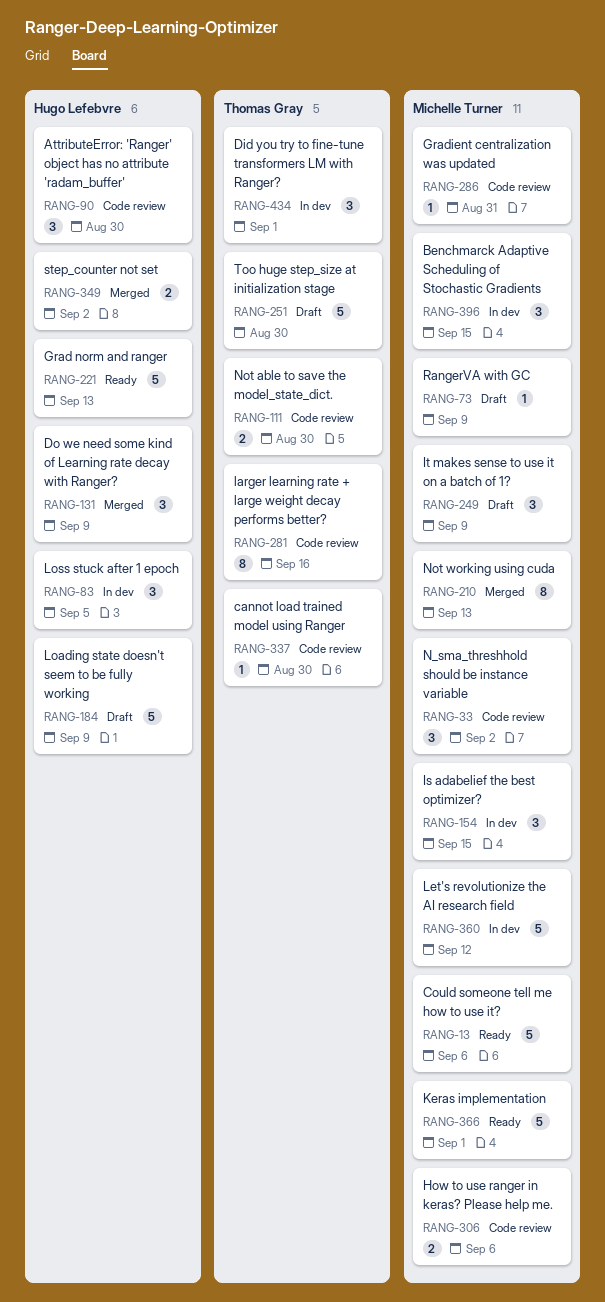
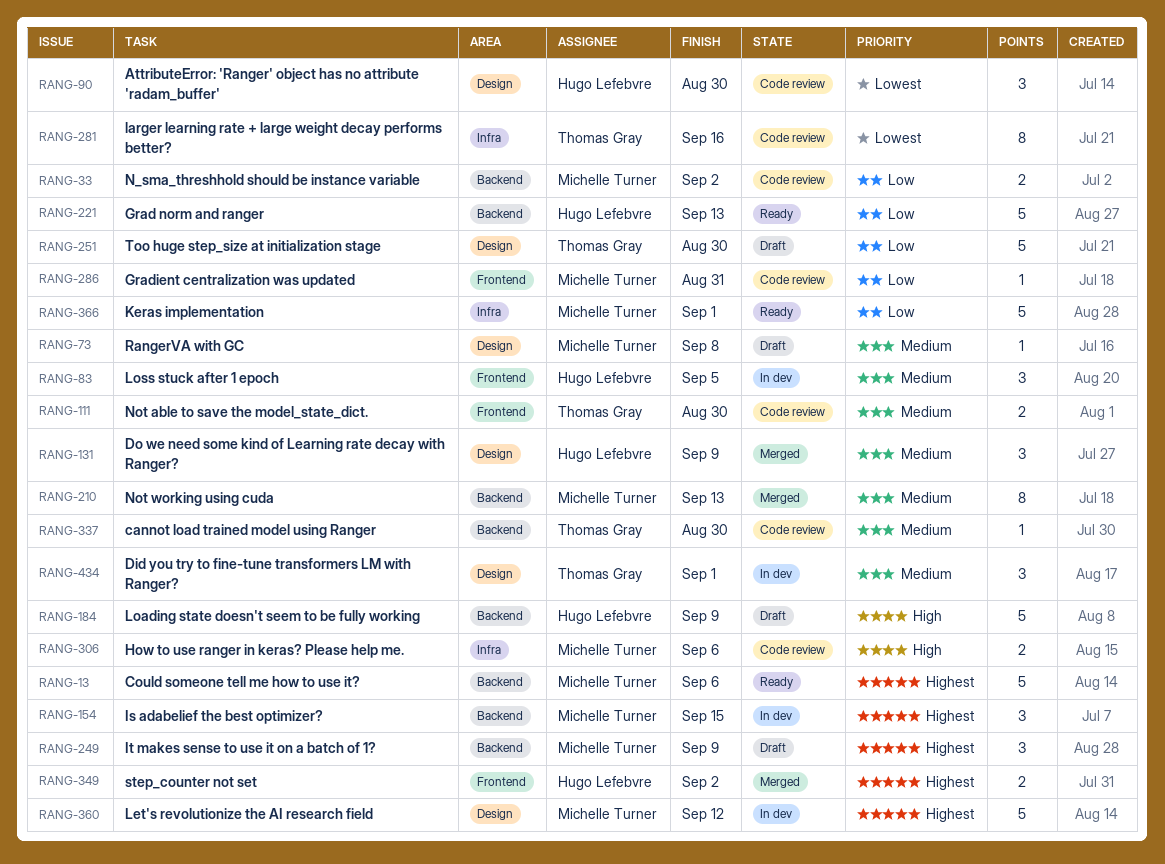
RANG-33, estimate: 3 -> 2
RANG-73, due: Sep 9 -> Sep 8
RANG-396: present -> none

